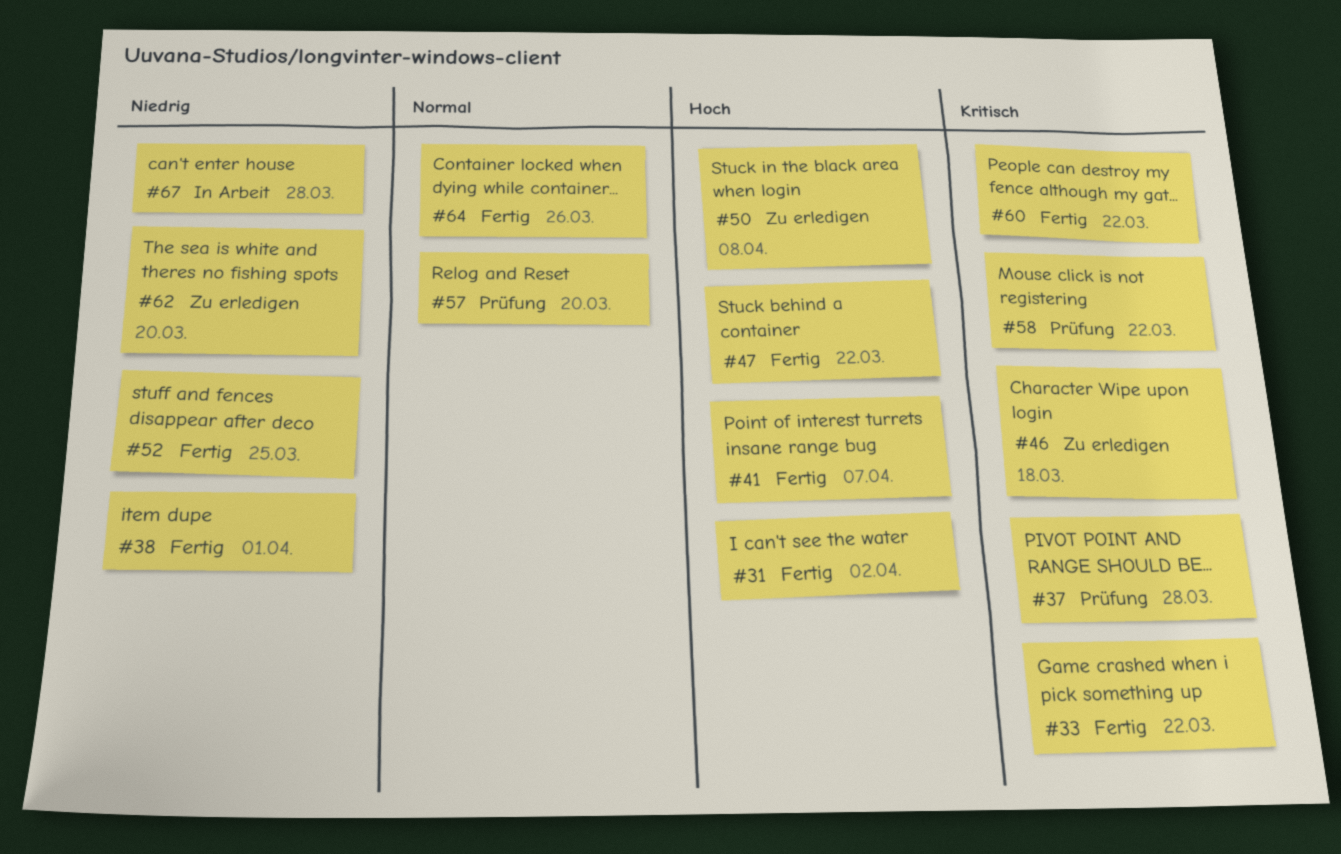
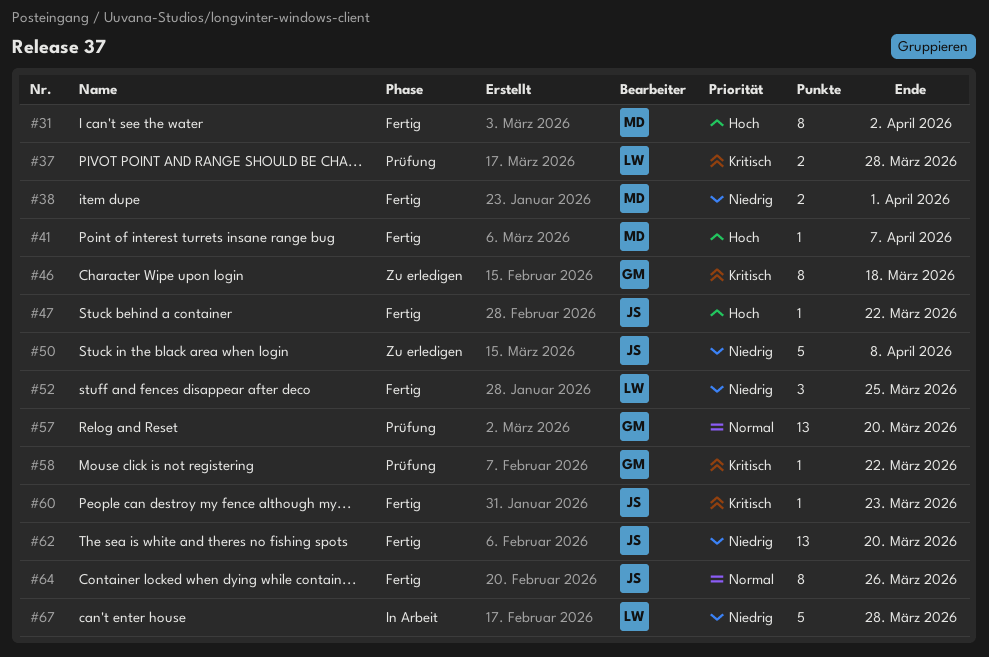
#33: present -> none
#50, priority: Hoch -> Niedrig
#60, due: Mar 22 -> Mar 23
#62, status: Zu erledigen -> Fertig

